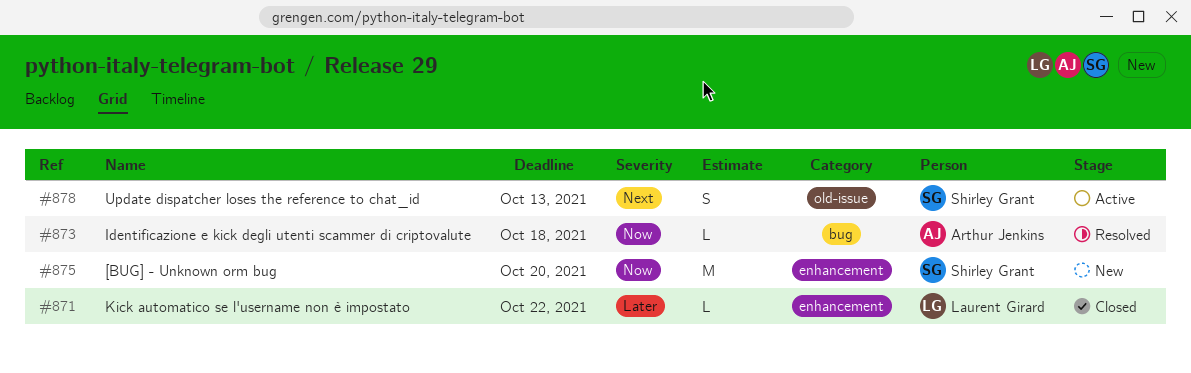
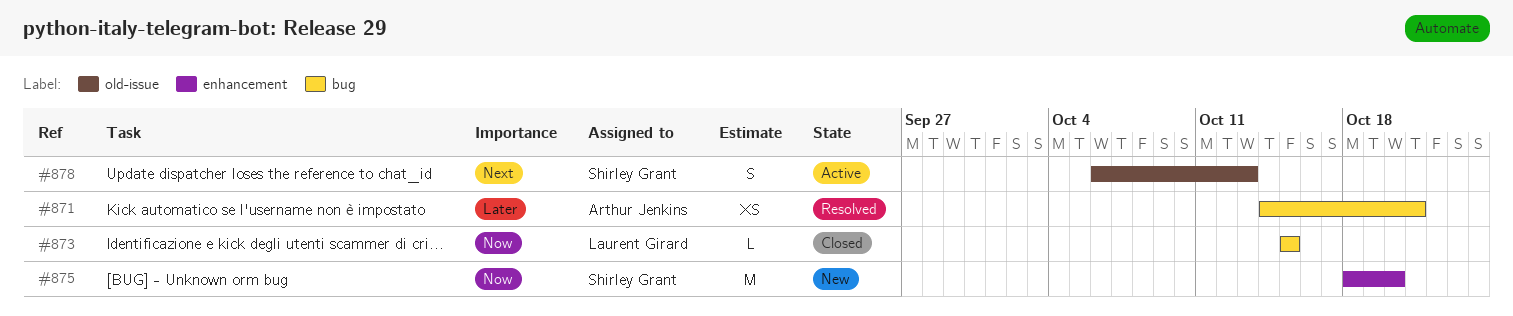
#871, status: Closed -> Resolved
#871, owner: Laurent Girard -> Arthur Jenkins
#871, label: enhancement -> bug
#871, estimate: L -> XS
#871, due: Oct 22 -> Oct 21
#873, status: Resolved -> Closed
#873, owner: Arthur Jenkins -> Laurent Girard
#873, due: Oct 18 -> Oct 15

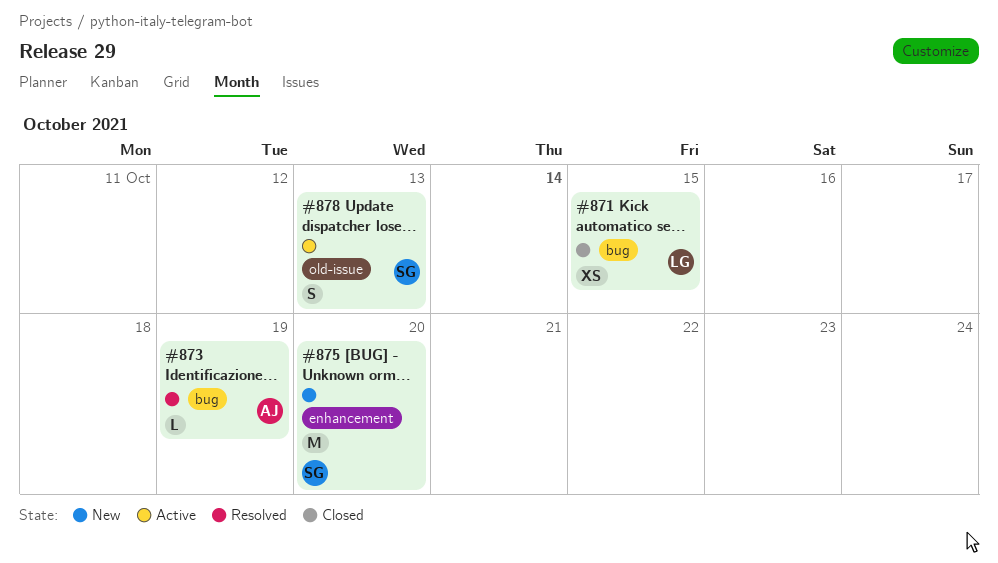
#871, status: Resolved -> Closed
#871, owner: Arthur Jenkins -> Laurent Girard
#871, due: Oct 21 -> Oct 15
#873, status: Closed -> Resolved
#873, owner: Laurent Girard -> Arthur Jenkins
#873, due: Oct 15 -> Oct 19

